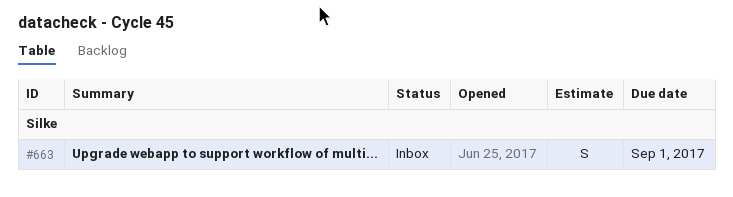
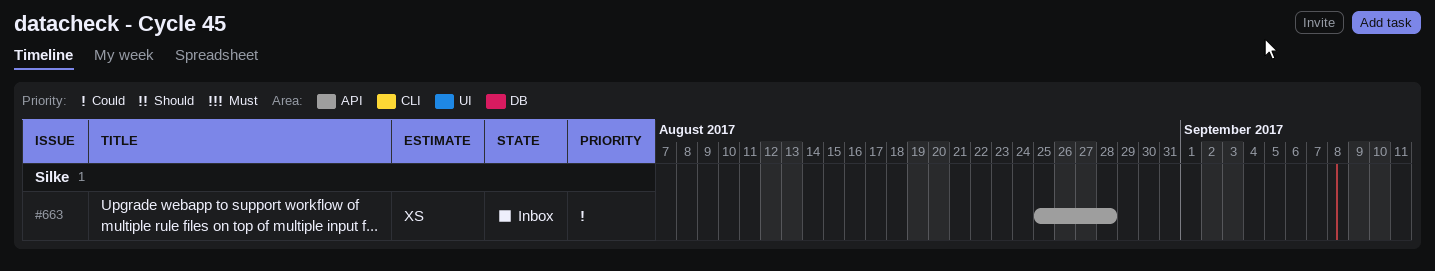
#663, estimate: S -> XS
#663, due: Sep 1 -> Aug 28

